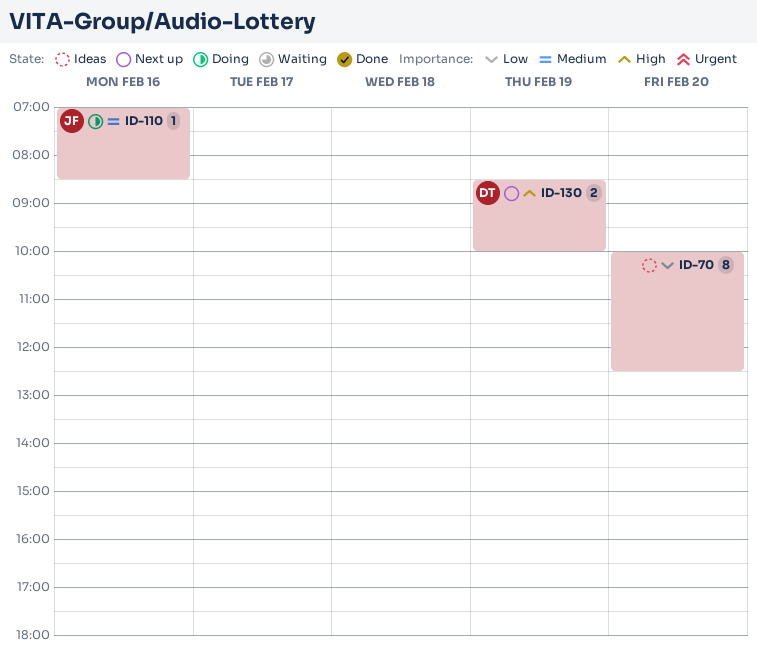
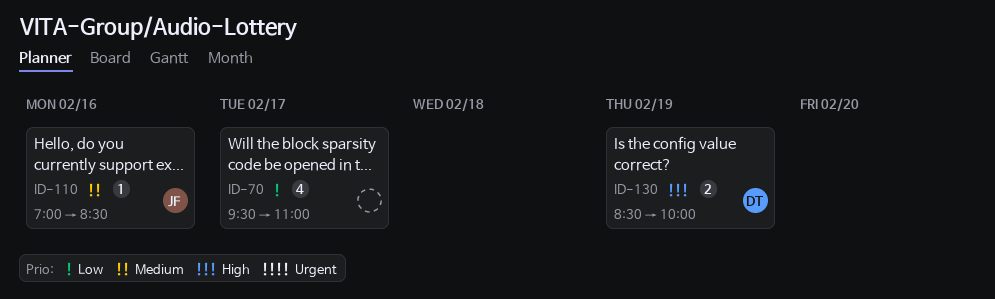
ID-70, estimate: 8 -> 4
ID-70, day: Feb 20 -> Feb 17
ID-70, begins: 10:00 -> 09:30
ID-70, ends: 12:30 -> 11:00

